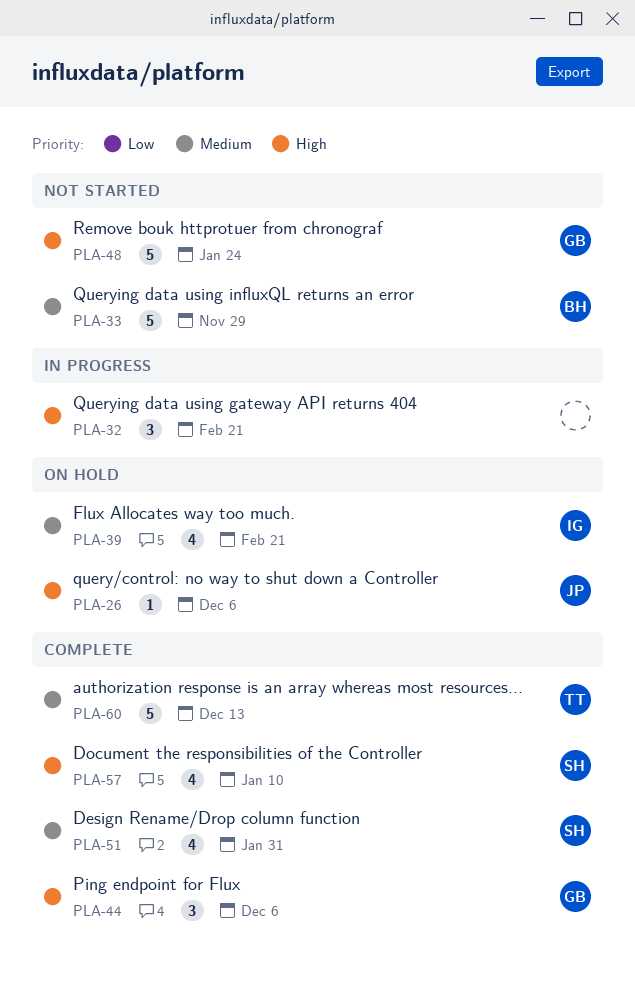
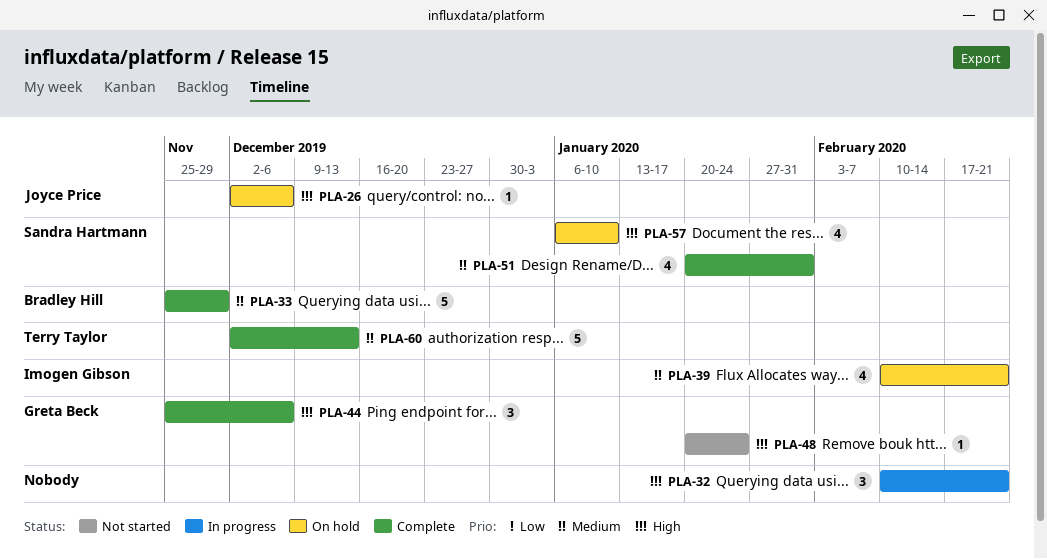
PLA-33, status: Not started -> Complete
PLA-48, estimate: 5 -> 1
PLA-57, status: Complete -> On hold

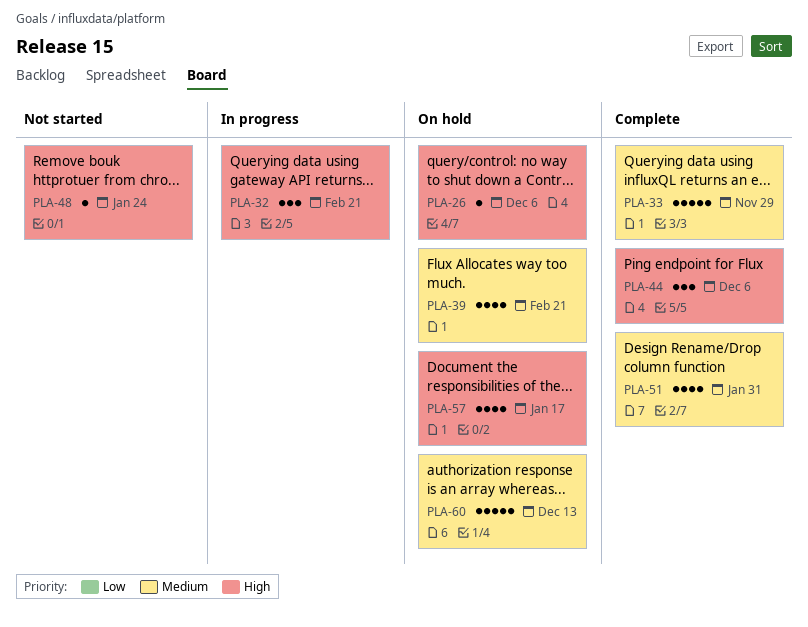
PLA-57, due: Jan 10 -> Jan 17
PLA-60, status: Complete -> On hold

